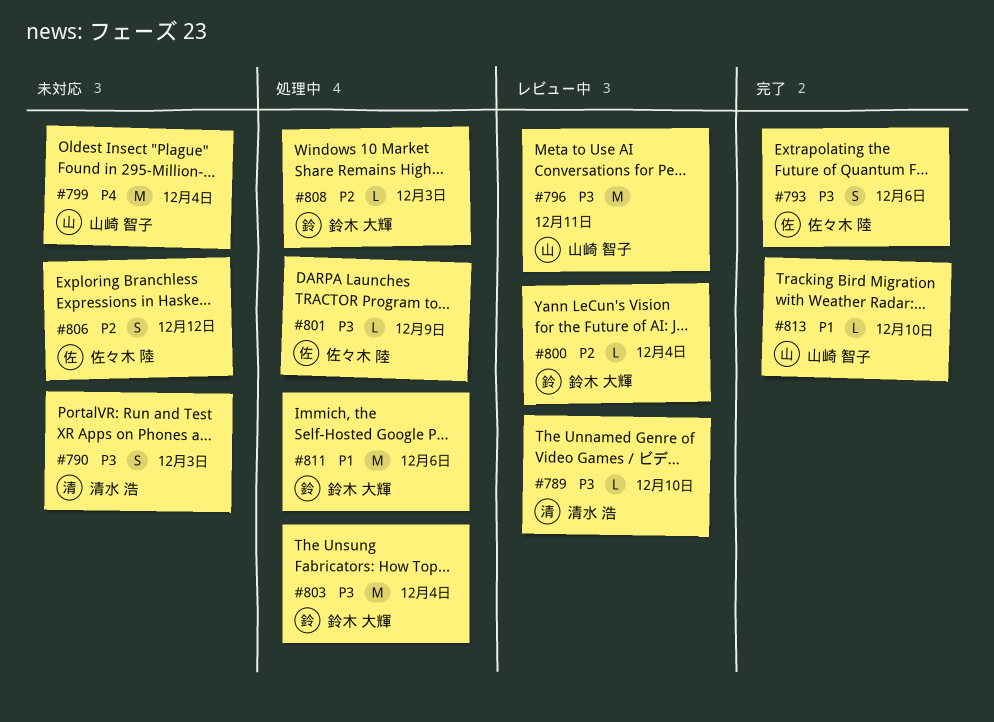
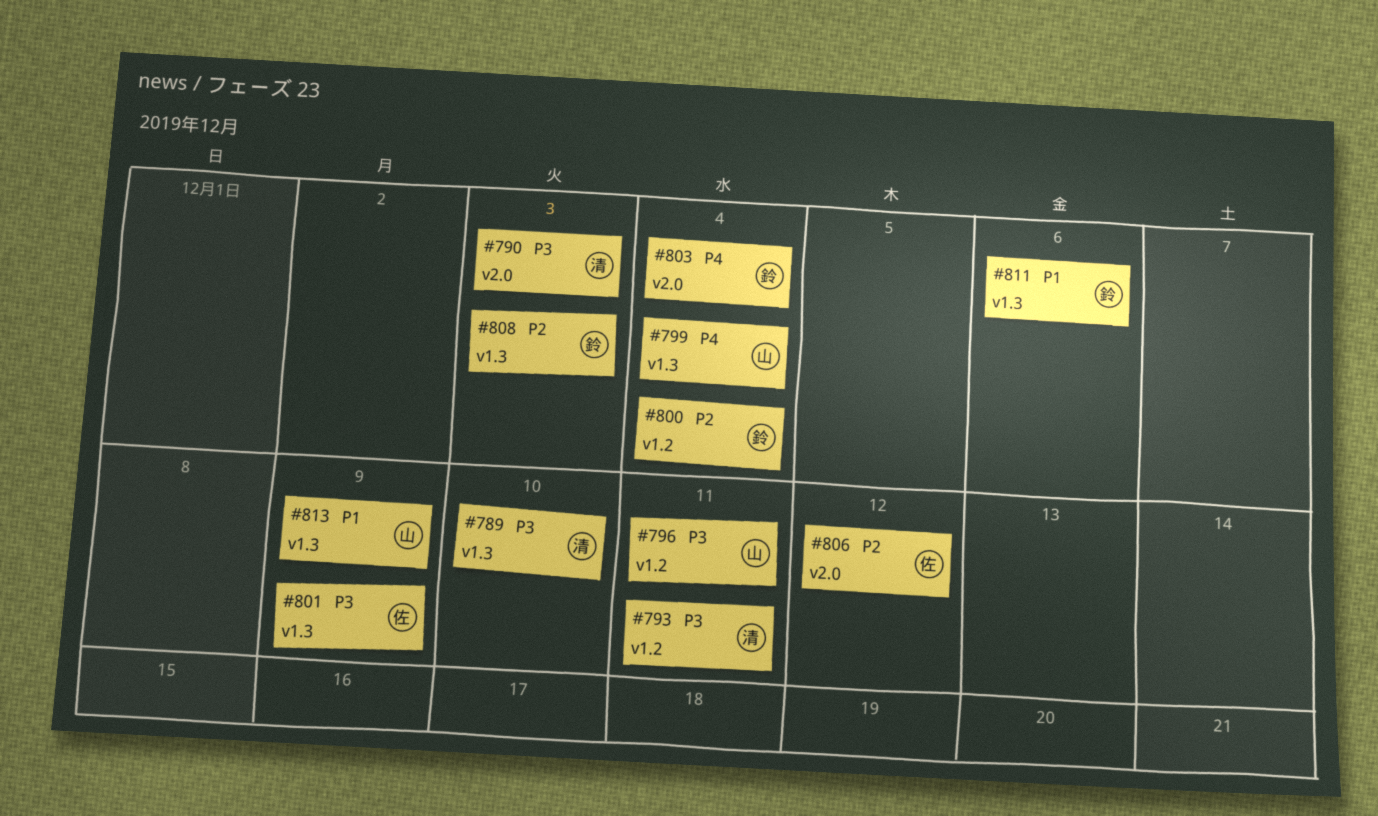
#793, owner: 佐々木 陸 -> 清水 浩
#793, due: Dec 6 -> Dec 11
#803, priority: P3 -> P4
#813, due: Dec 10 -> Dec 9

